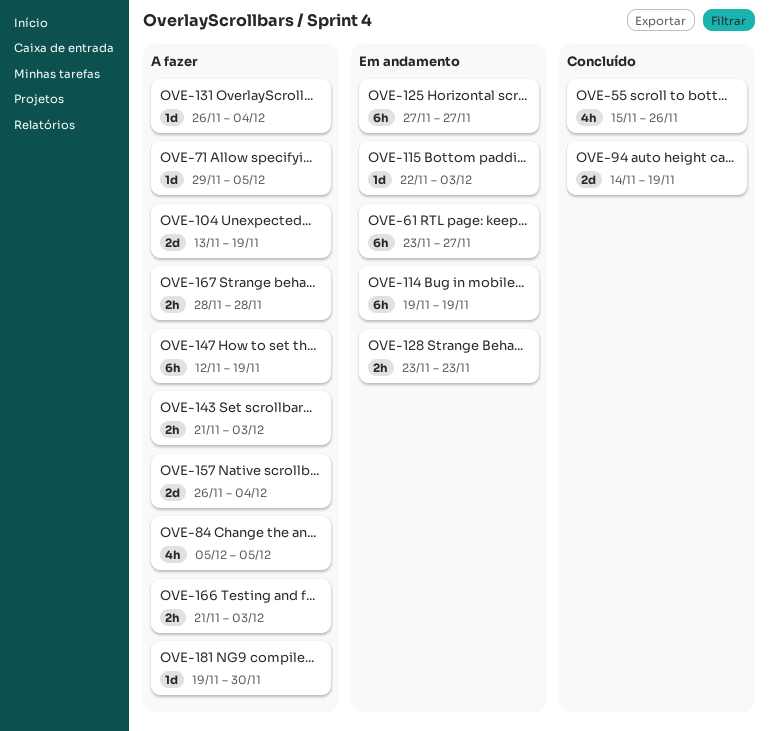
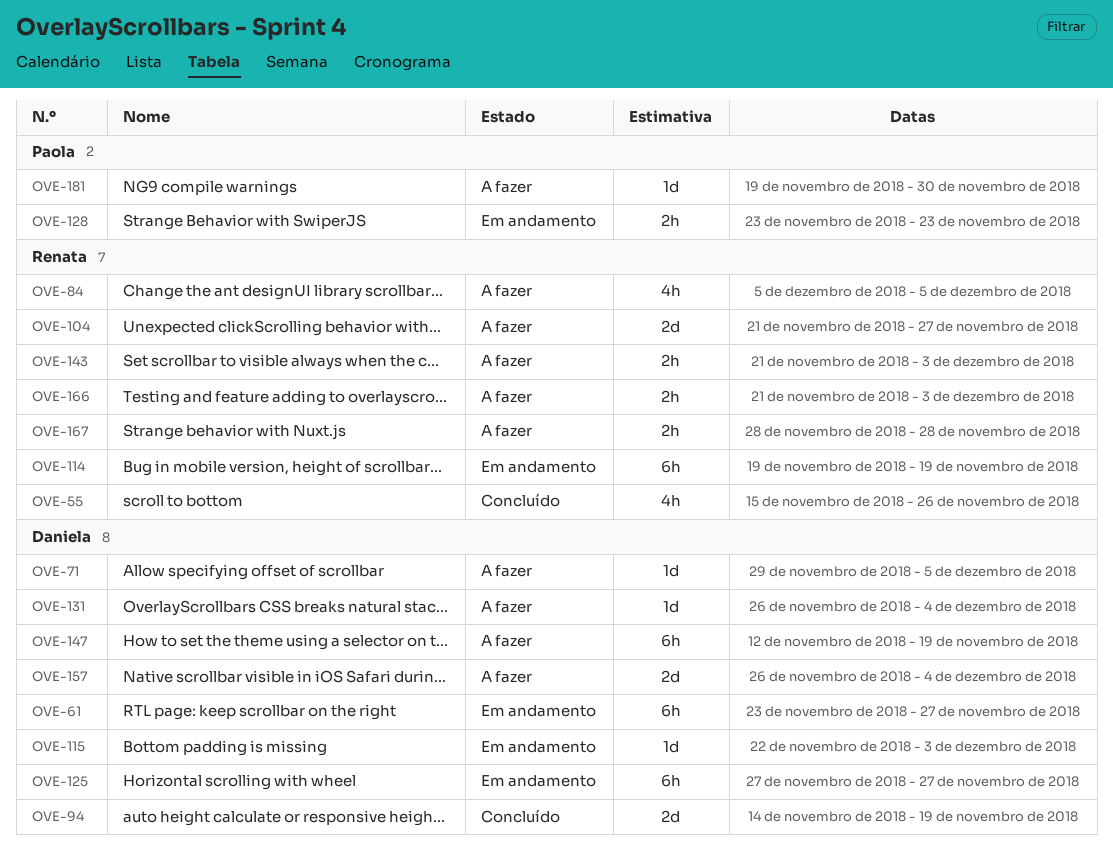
OVE-104, start: Nov 13 -> Nov 21
OVE-104, due: Nov 19 -> Nov 27

